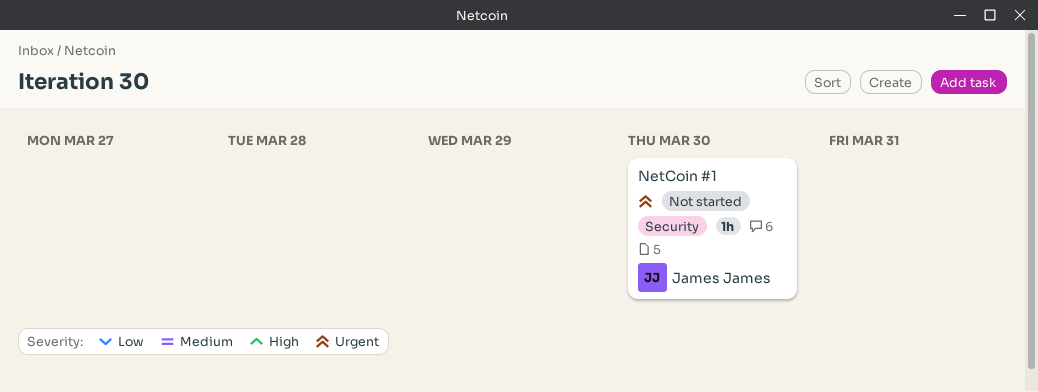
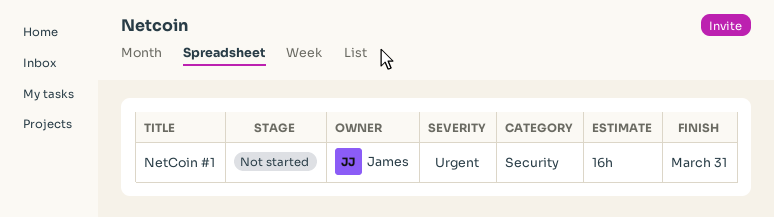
NetCoin #1, estimate: 1h -> 16h
NetCoin #1, due: Mar 30 -> Mar 31

